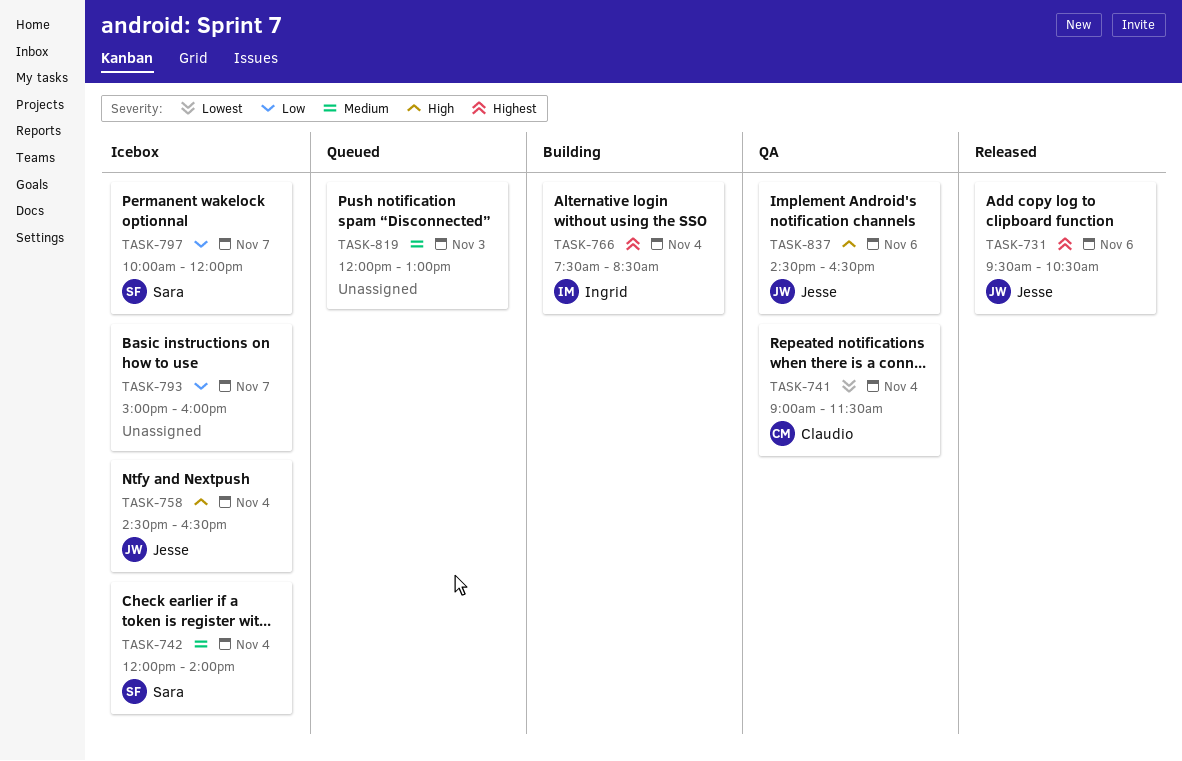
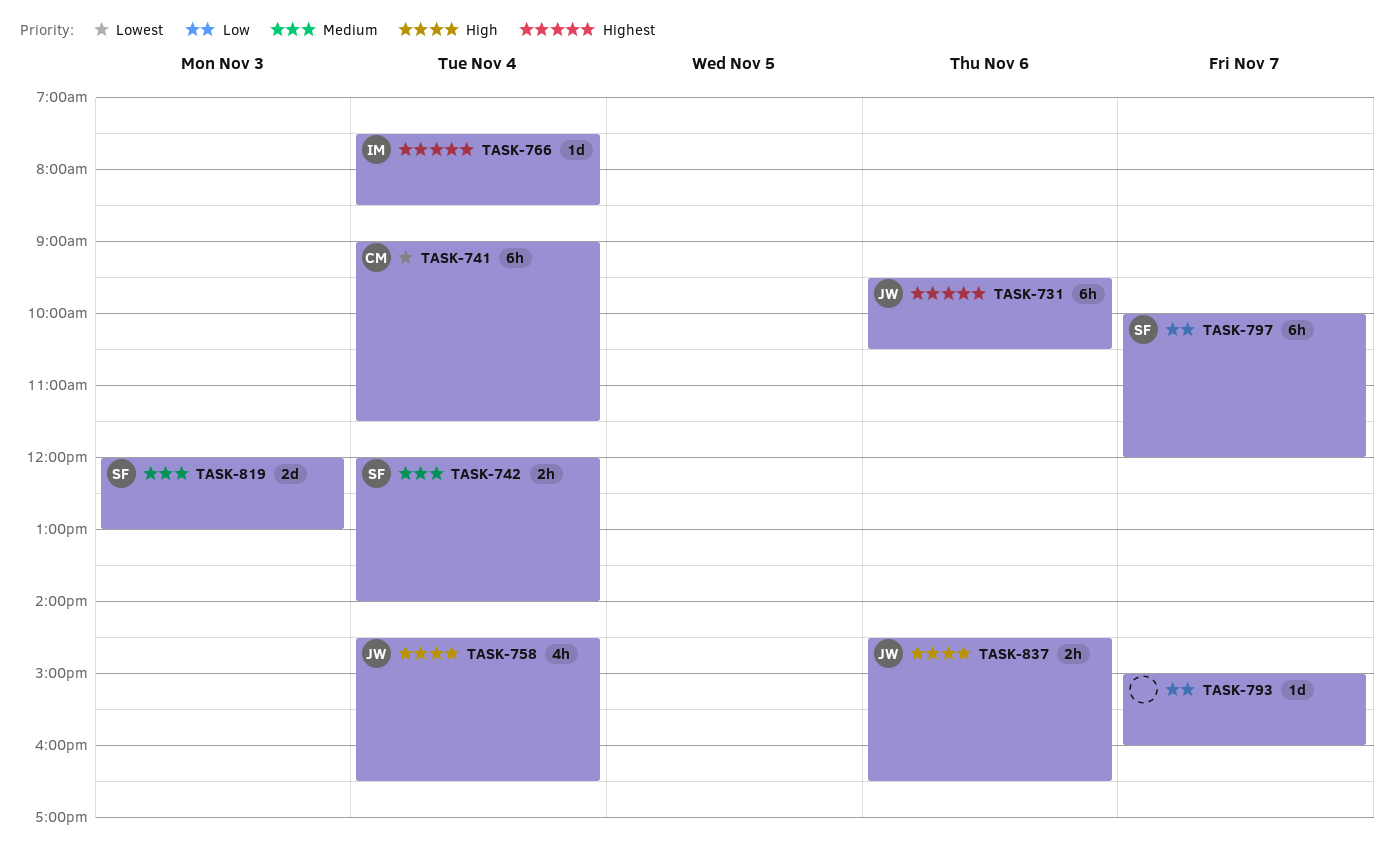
TASK-819, owner: none -> Sara

